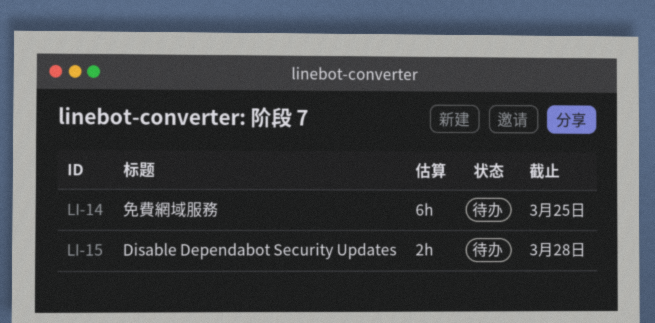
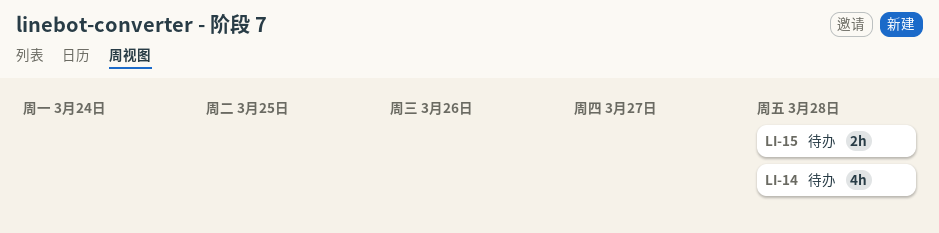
LI-14, estimate: 6h -> 4h
LI-14, due: Mar 25 -> Mar 28

